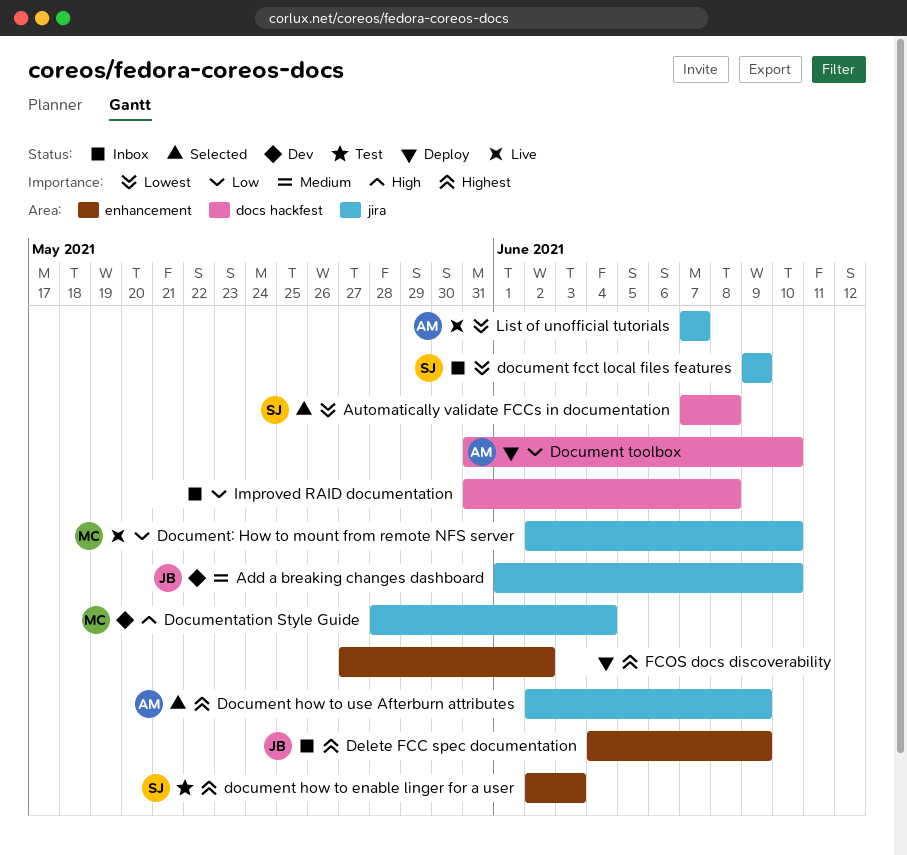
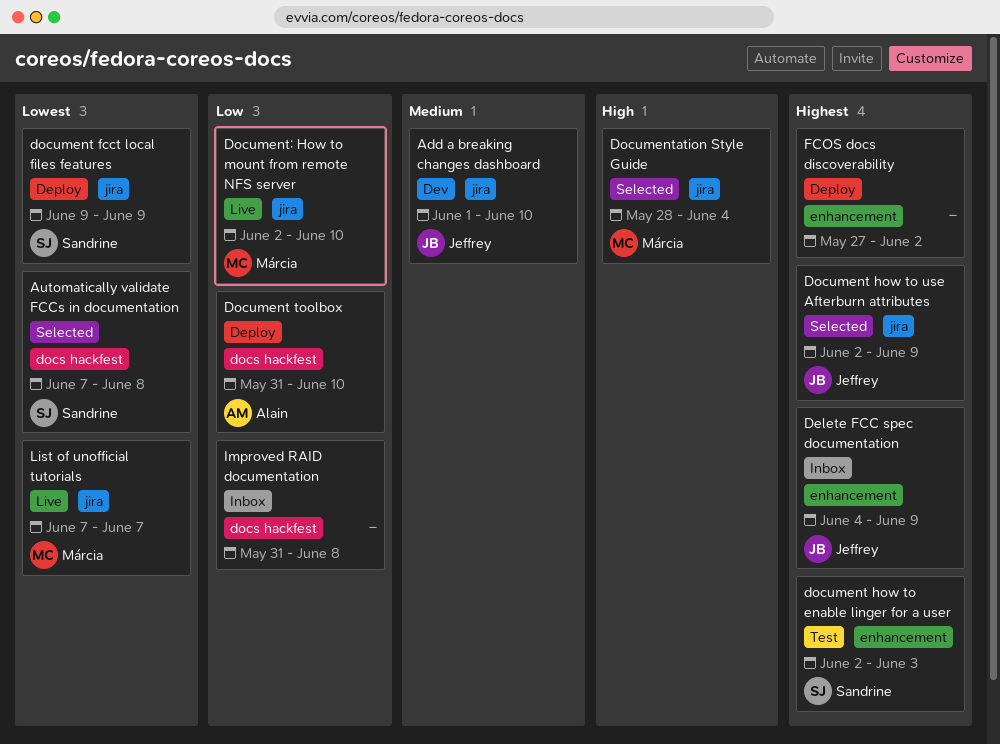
document fcct local files features, status: Inbox -> Deploy
Document how to use Afterburn attributes, owner: Alain -> Jeffrey
Documentation Style Guide, status: Dev -> Selected
List of unofficial tutorials, owner: Alain -> Márcia

